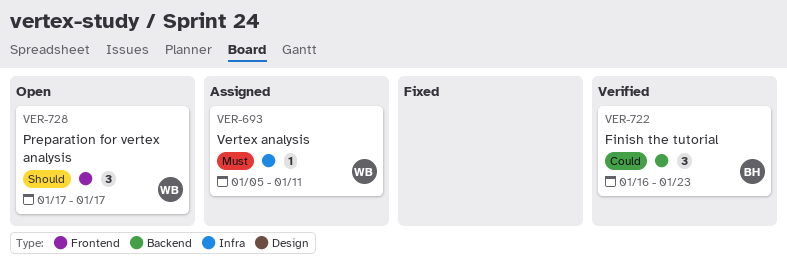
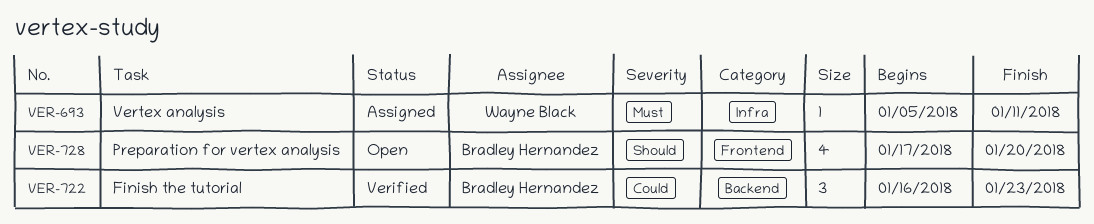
VER-728, owner: Wayne Black -> Bradley Hernandez
VER-728, estimate: 3 -> 4
VER-728, due: Jan 17 -> Jan 20

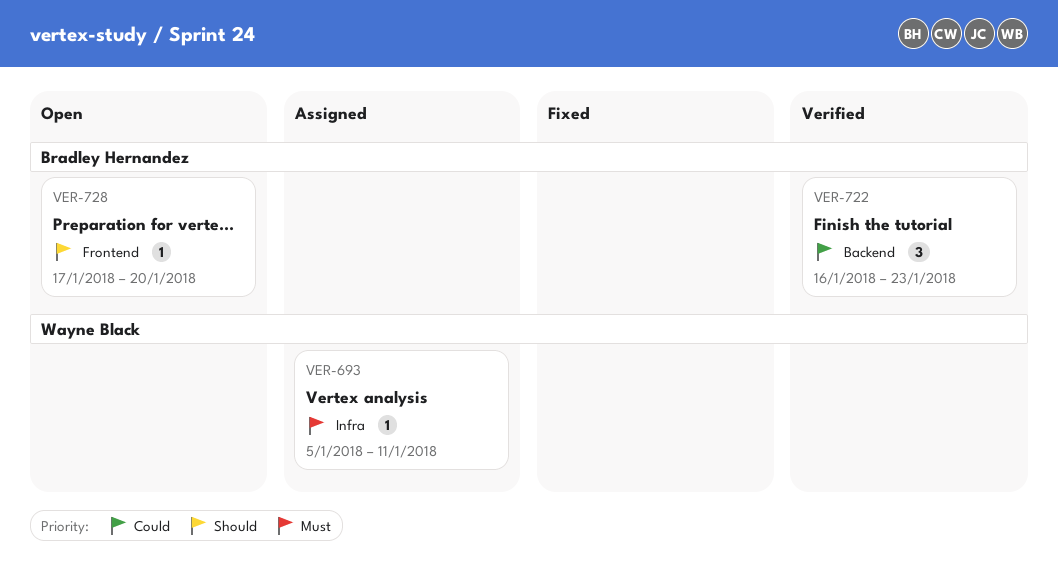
VER-728, estimate: 4 -> 1

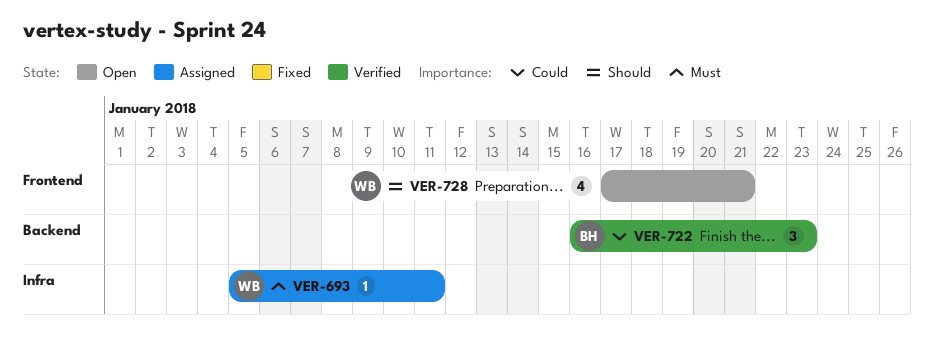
VER-728, owner: Bradley Hernandez -> Wayne Black
VER-728, estimate: 1 -> 4
VER-728, due: Jan 20 -> Jan 21

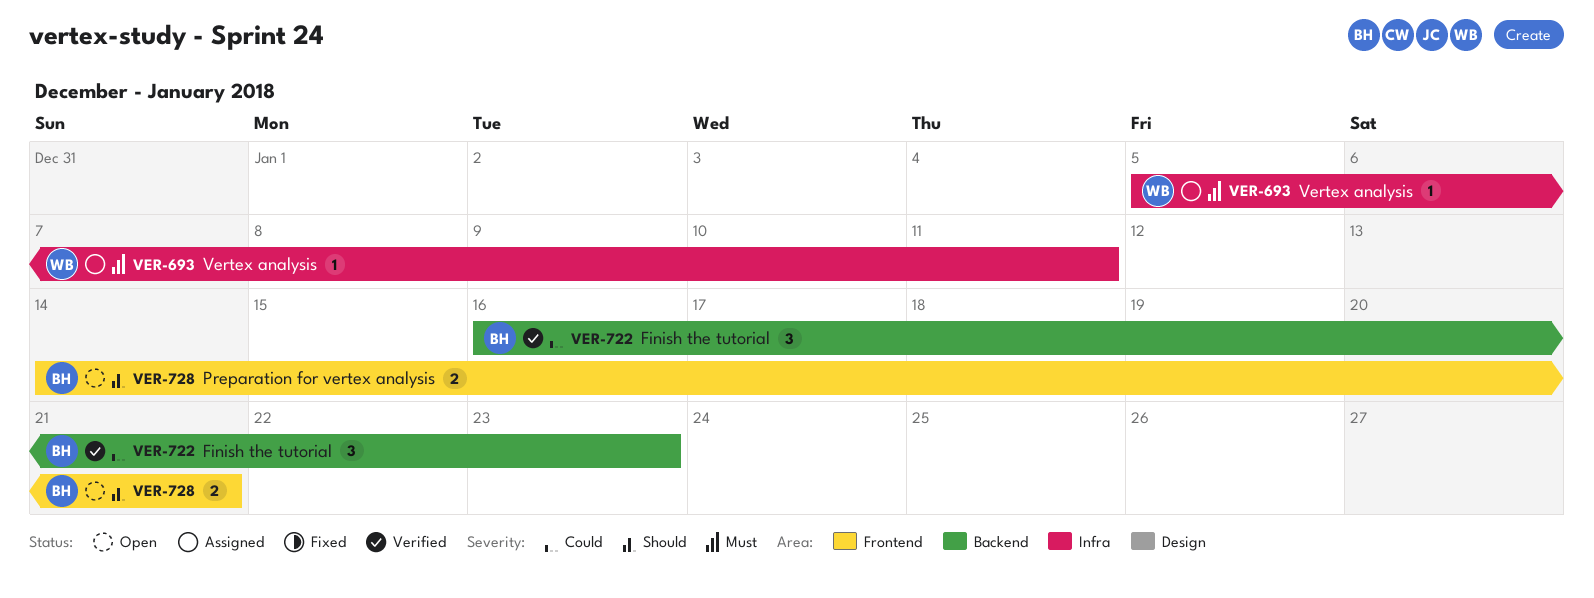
VER-728, owner: WB -> BH
VER-728, estimate: 4 -> 2
VER-728, start: Jan 17 -> Jan 14

